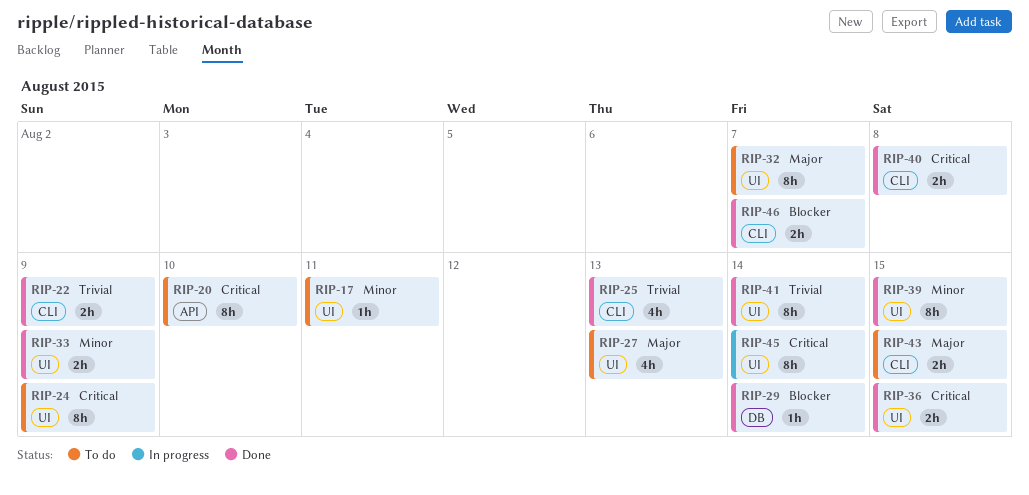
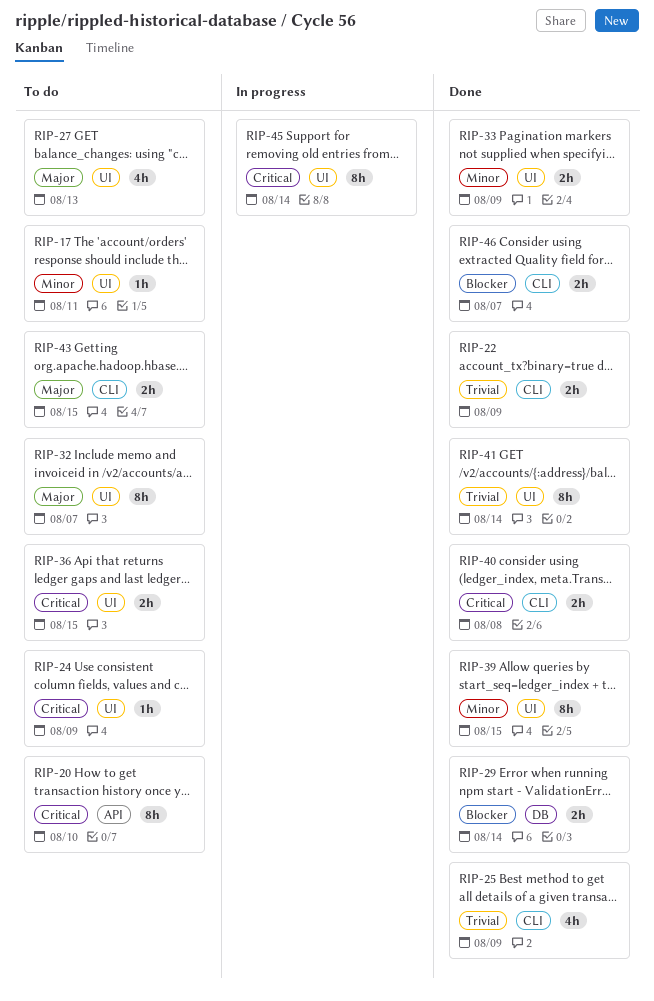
RIP-24, estimate: 8h -> 1h
RIP-25, due: Aug 13 -> Aug 9
RIP-29, estimate: 1h -> 2h
RIP-36, status: Done -> To do

